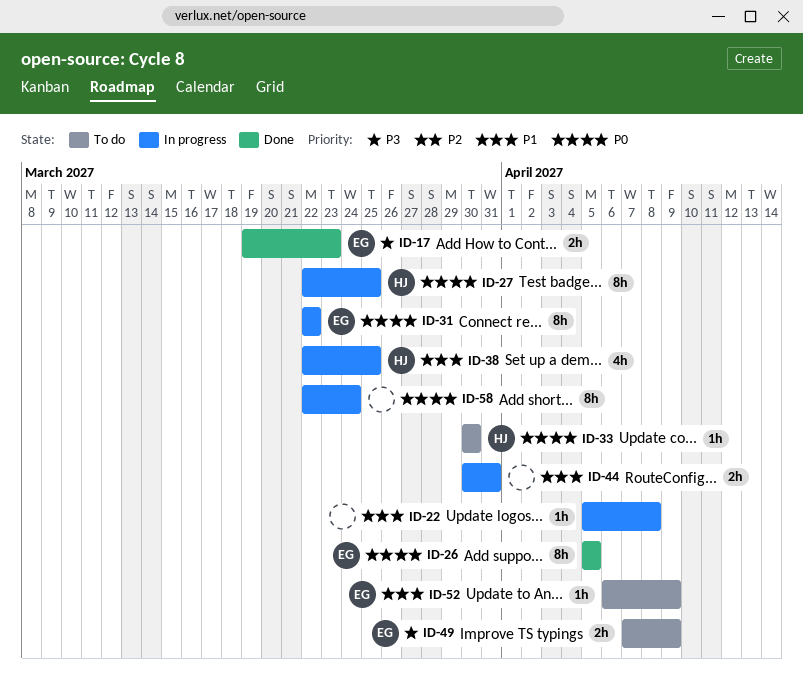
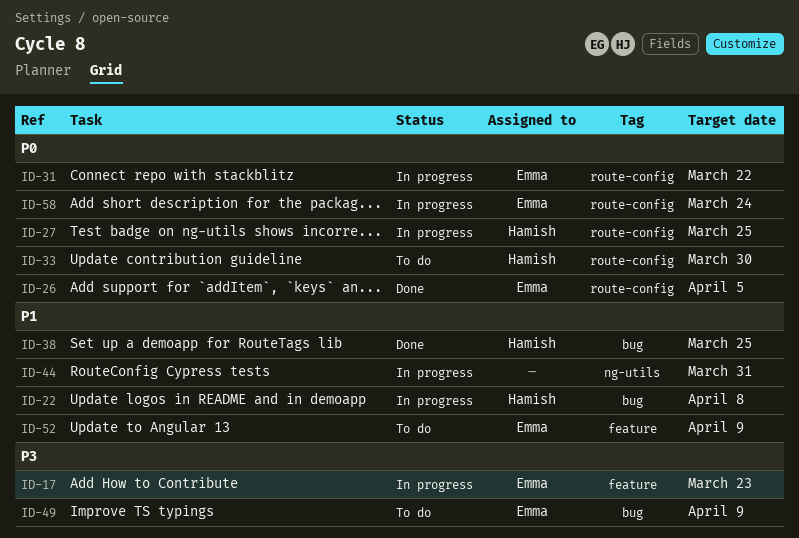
ID-17, status: Done -> In progress
ID-22, owner: none -> Hamish
ID-38, status: In progress -> Done
ID-58, owner: none -> Emma

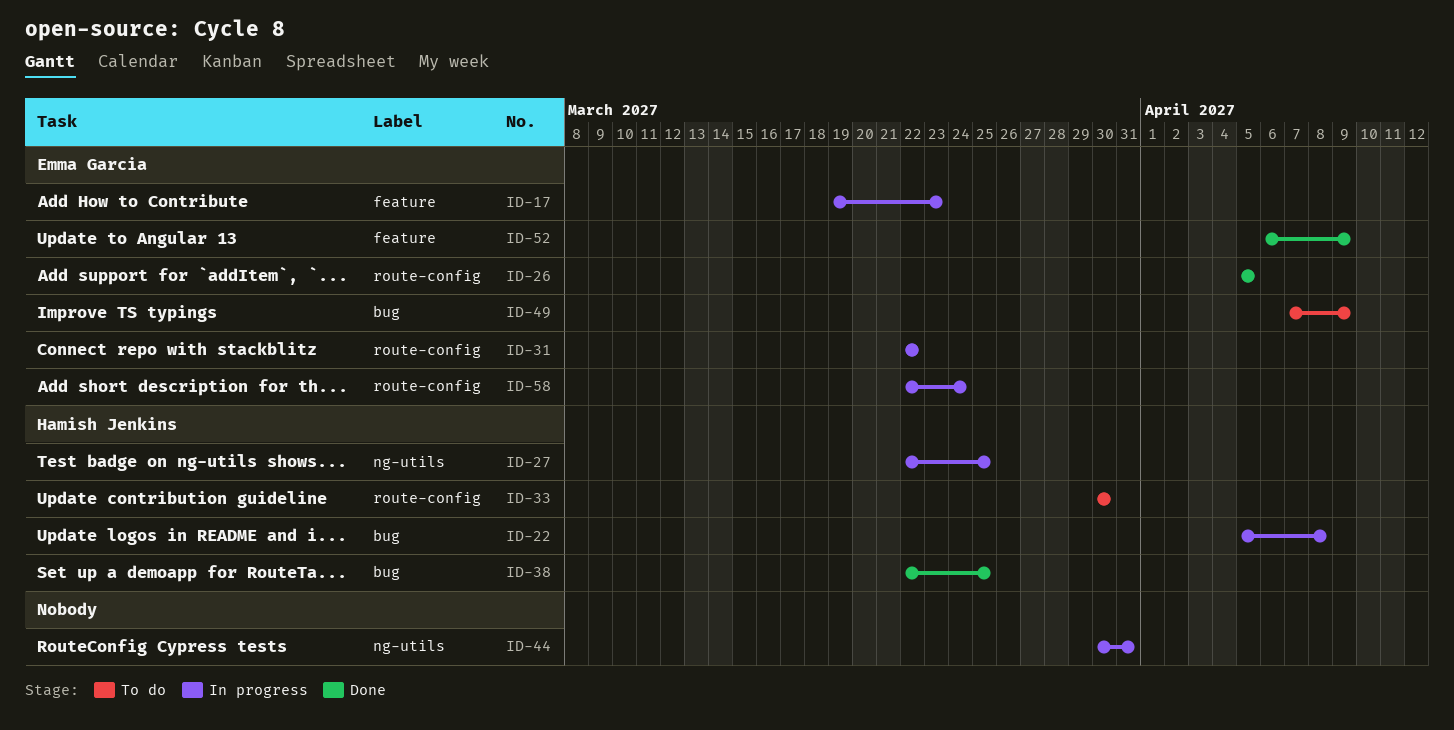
ID-27, label: route-config -> ng-utils
ID-52, status: To do -> Done

